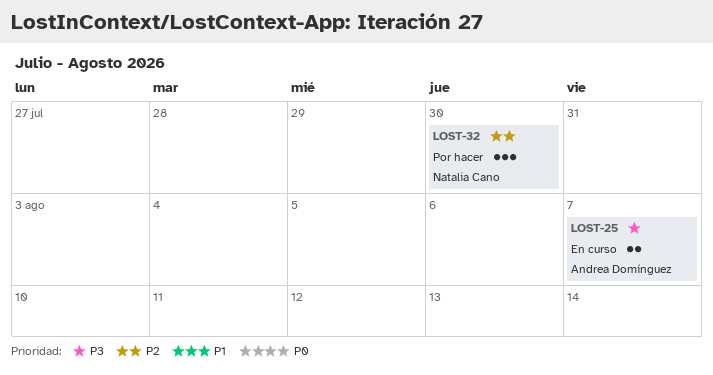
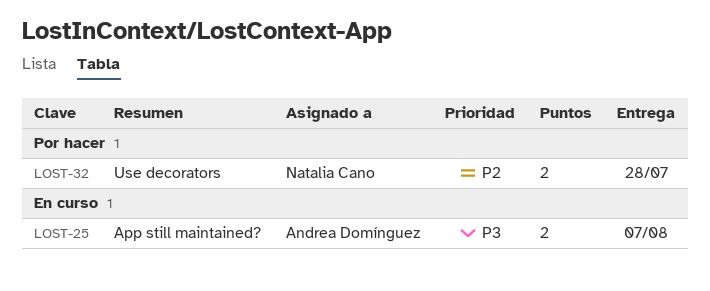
LOST-32, estimate: 3 -> 2
LOST-32, due: Jul 30 -> Jul 28

